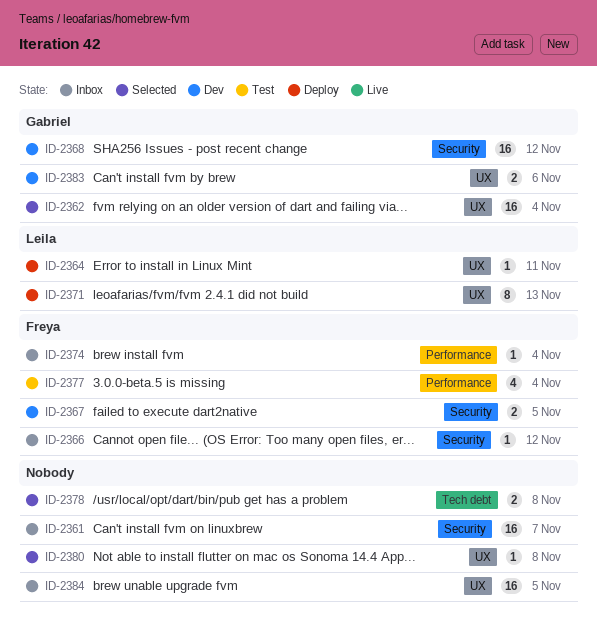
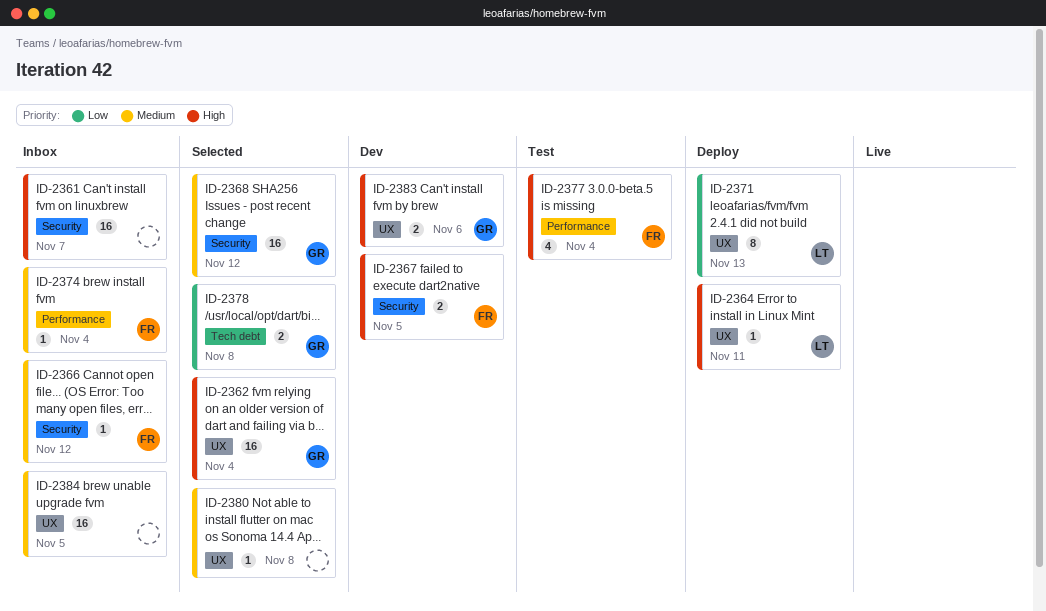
ID-2368, status: Dev -> Selected
ID-2378, owner: none -> Gabriel

